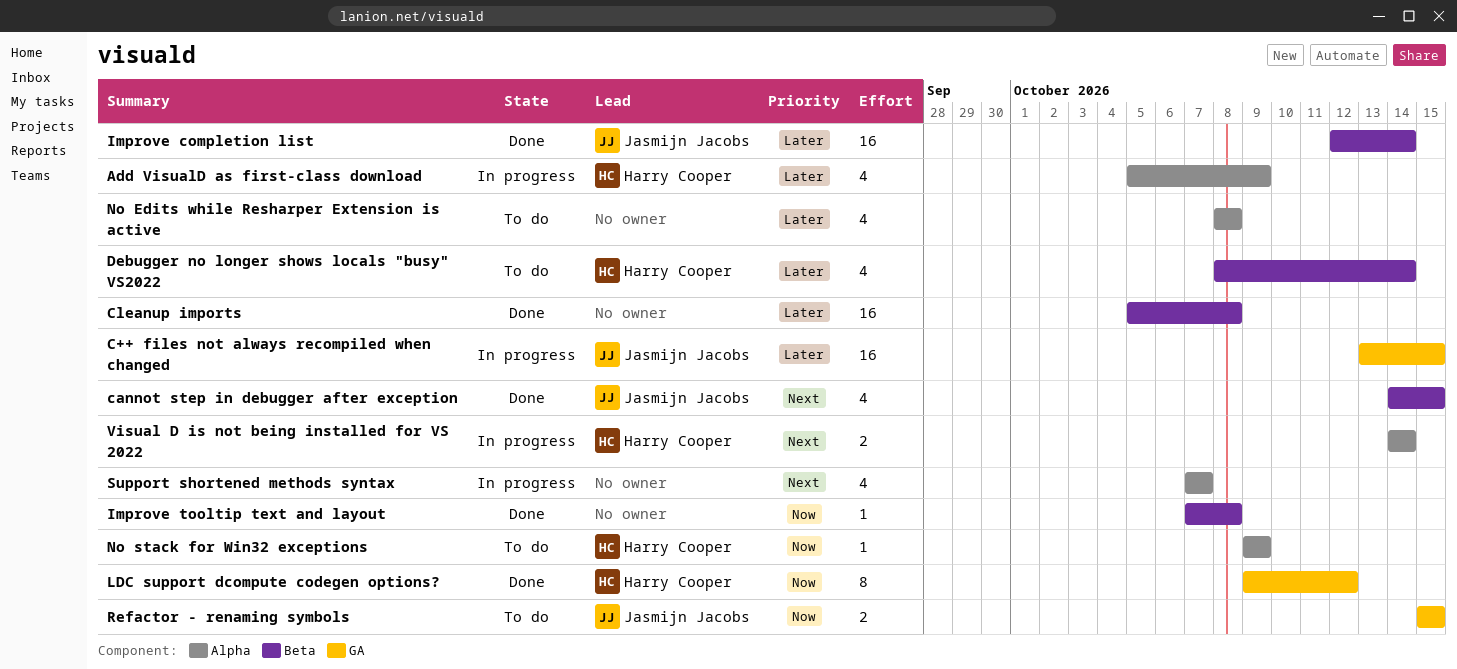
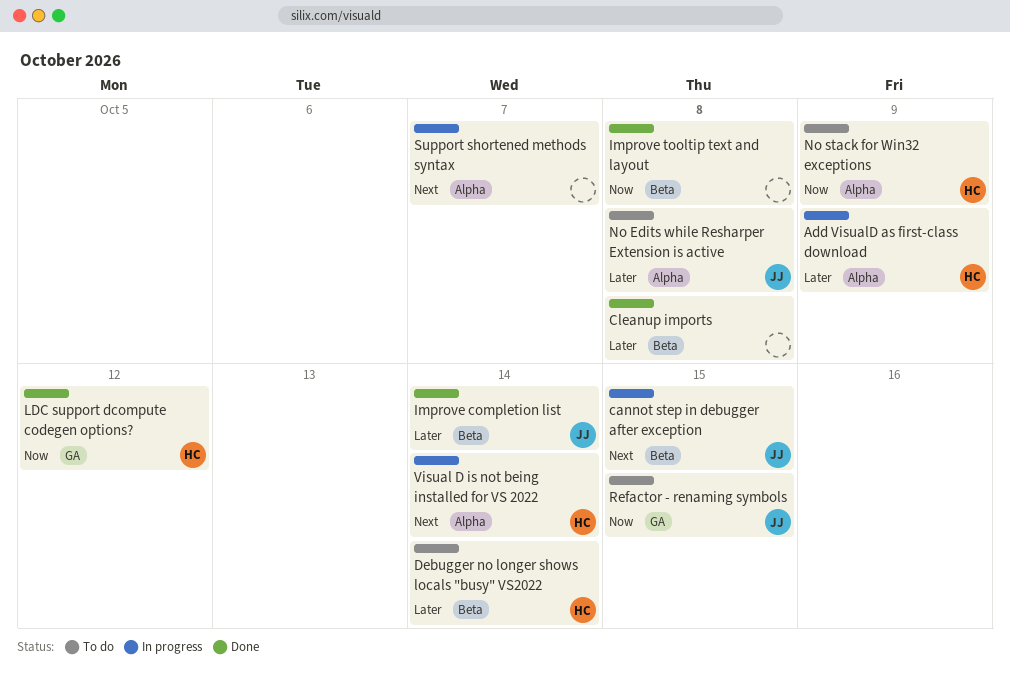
C++ files not always recompiled when changed: present -> none
cannot step in debugger after exception, status: Done -> In progress
No Edits while Resharper Extension is active, owner: none -> Jasmijn Jacobs

